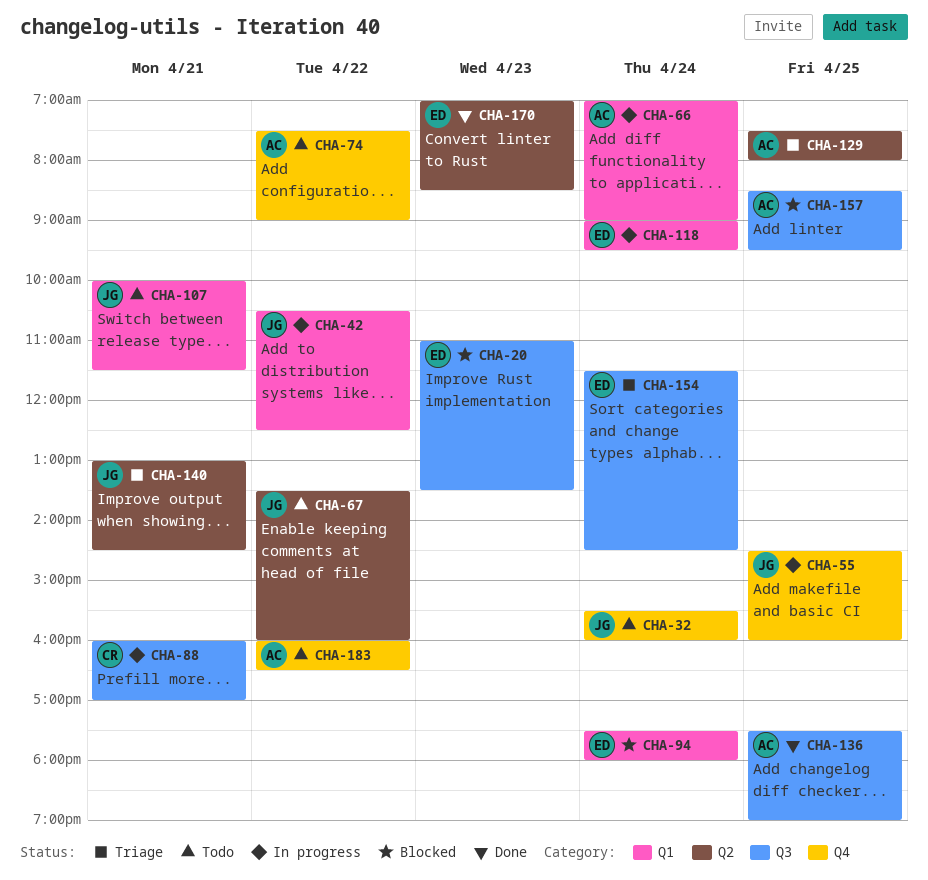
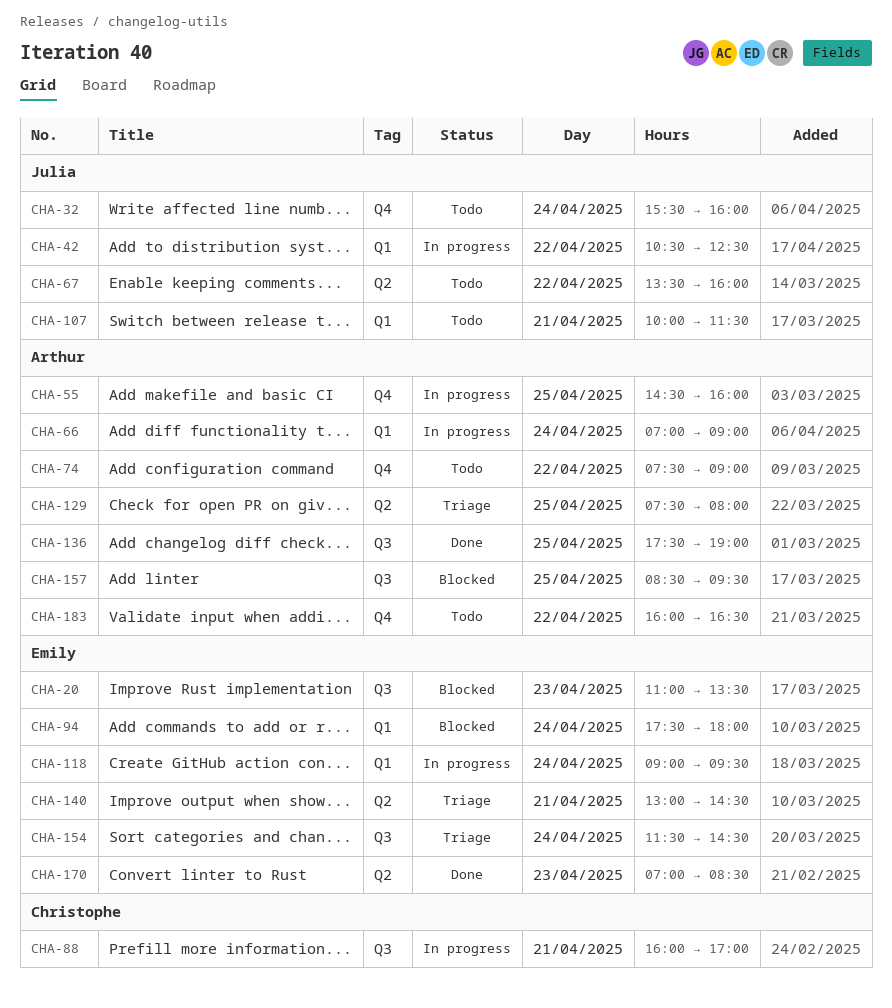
CHA-55, owner: Julia -> Arthur
CHA-140, owner: Julia -> Emily

